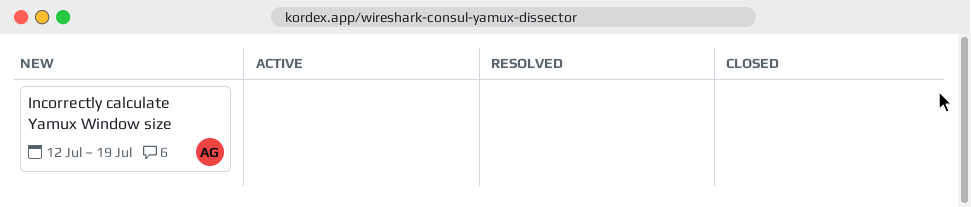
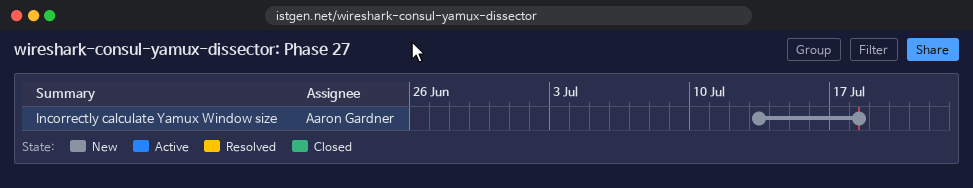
Incorrectly calculate Yamux Window size, start: Jul 12 -> Jul 13
Incorrectly calculate Yamux Window size, due: Jul 19 -> Jul 18

